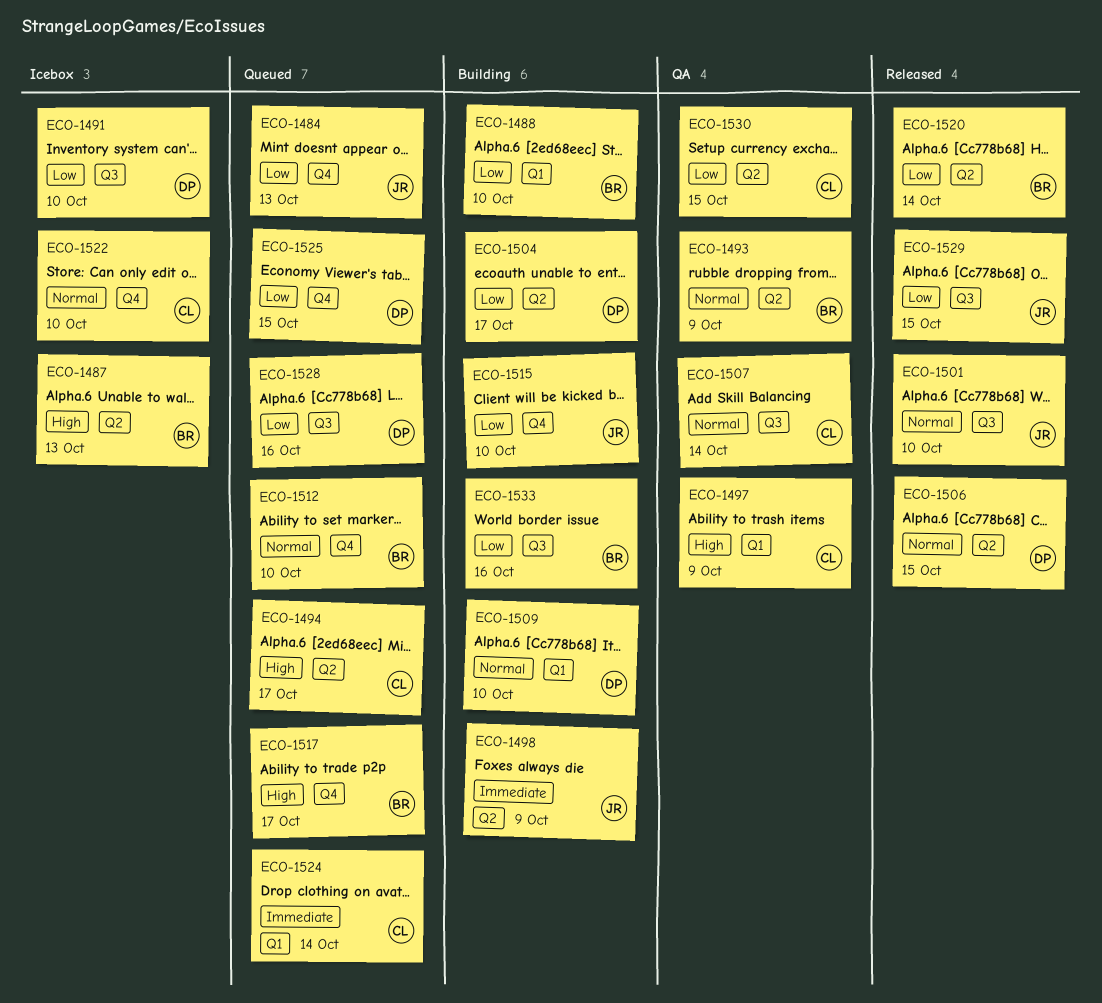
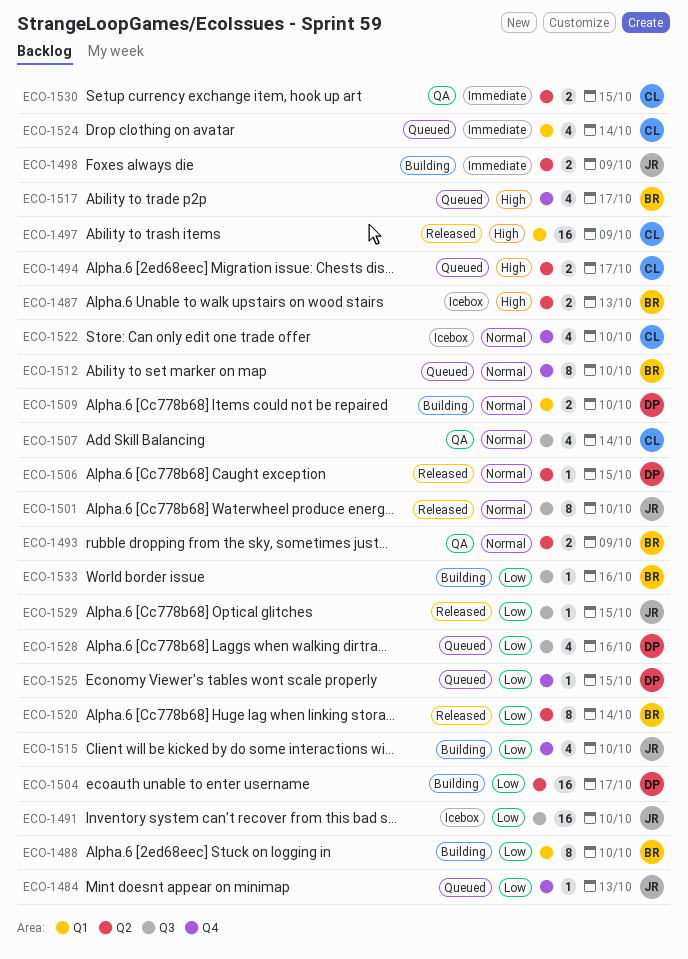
ECO-1491, owner: DP -> JR
ECO-1497, status: QA -> Released
ECO-1530, priority: Low -> Immediate

